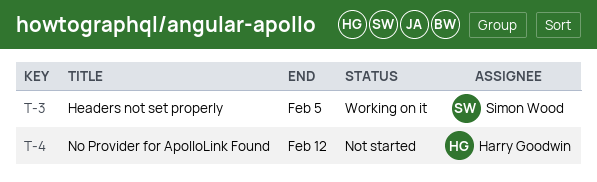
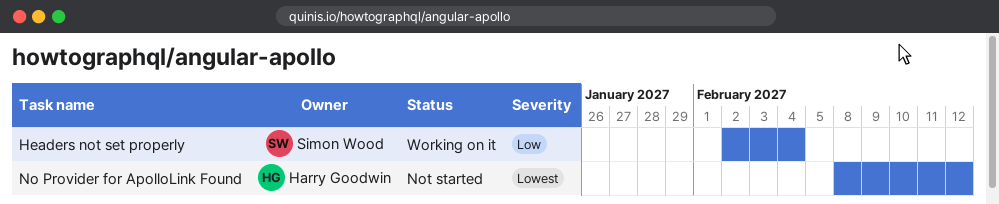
Headers not set properly, due: Feb 5 -> Feb 4

